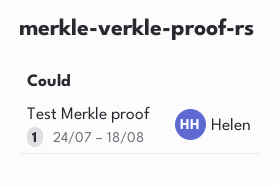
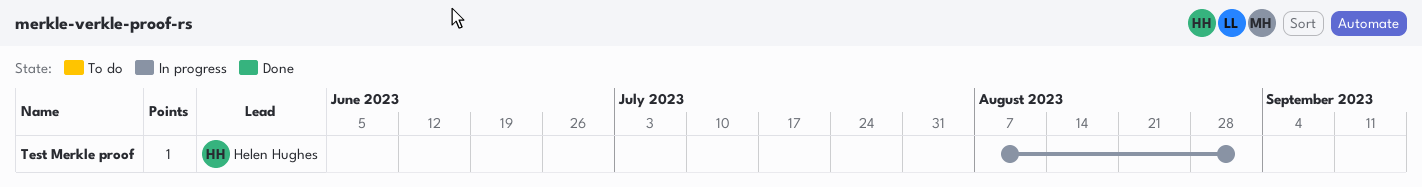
Test Merkle proof, start: Jul 24 -> Aug 7
Test Merkle proof, due: Aug 18 -> Sep 1

